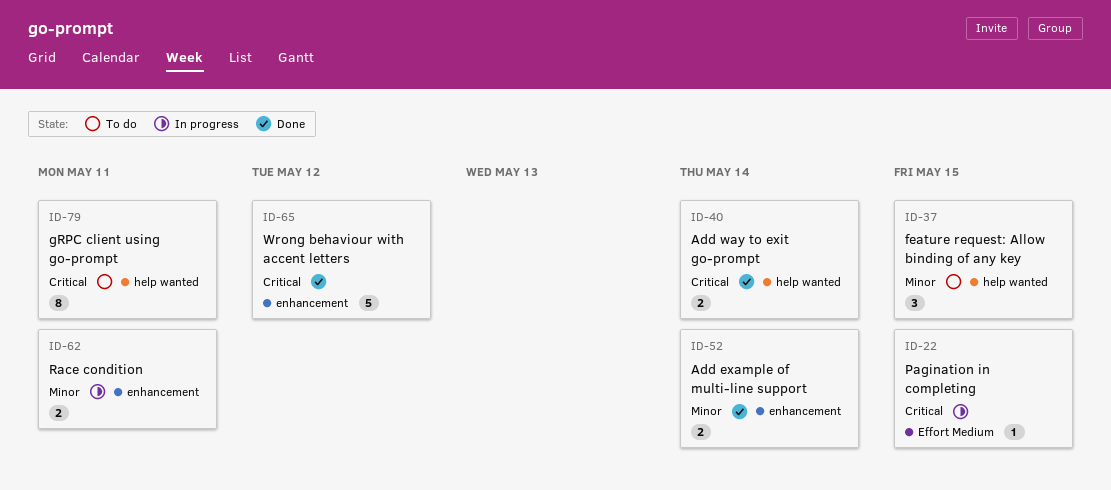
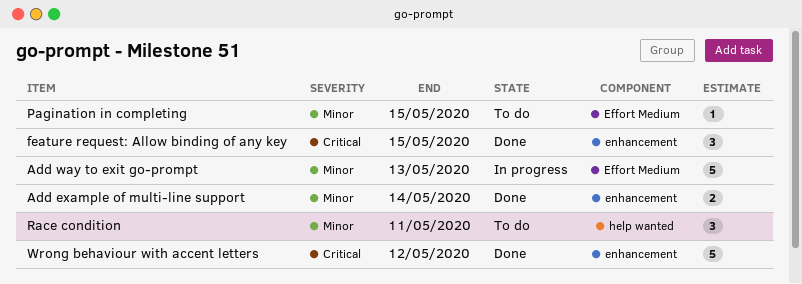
Add way to exit go-prompt, status: Done -> In progress
Add way to exit go-prompt, priority: Critical -> Minor
Add way to exit go-prompt, label: help wanted -> Effort Medium
Add way to exit go-prompt, estimate: 2 -> 5
Add way to exit go-prompt, due: May 14 -> May 13
feature request: Allow binding of any key, status: To do -> Done
feature request: Allow binding of any key, priority: Minor -> Critical
feature request: Allow binding of any key, label: help wanted -> enhancement
gRPC client using go-prompt: present -> none
Pagination in completing, status: In progress -> To do
Pagination in completing, priority: Critical -> Minor
Race condition, status: In progress -> To do
Race condition, label: enhancement -> help wanted
Race condition, estimate: 2 -> 3

